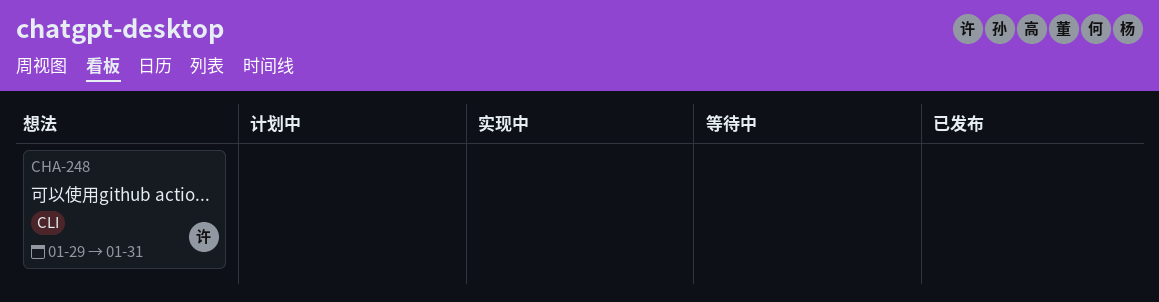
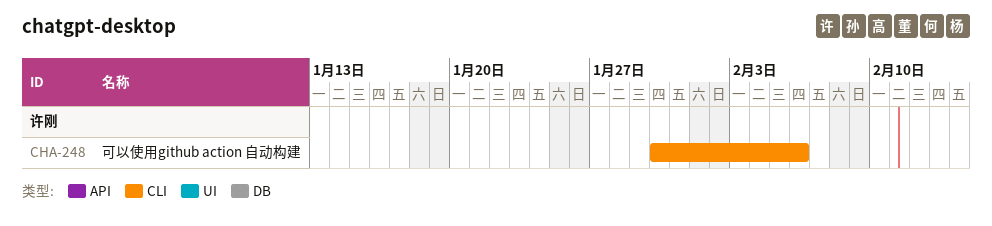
CHA-248, start: Jan 29 -> Jan 30
CHA-248, due: Jan 31 -> Feb 6

